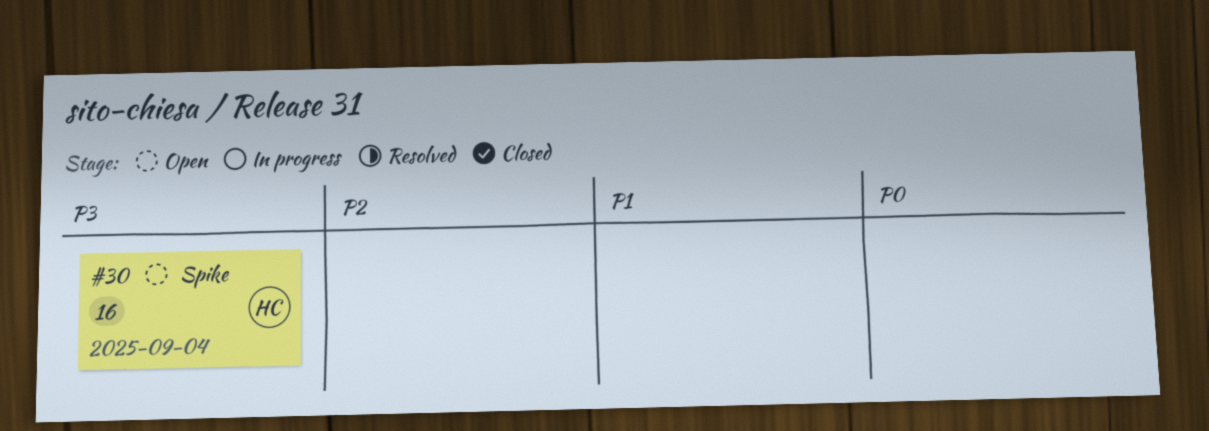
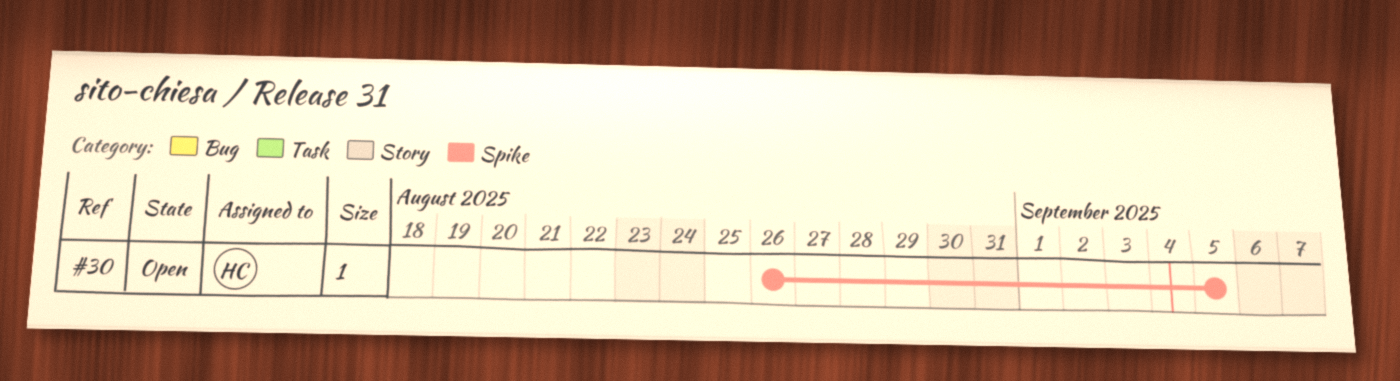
#30, estimate: 16 -> 1
#30, due: Sep 4 -> Sep 5

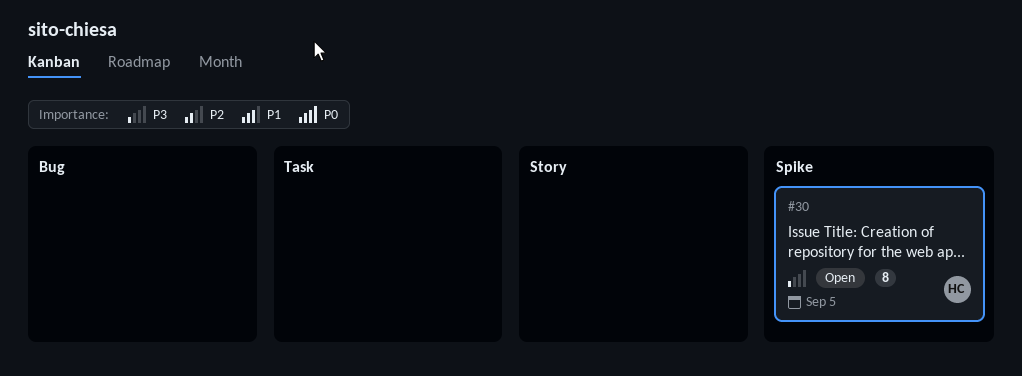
#30, estimate: 1 -> 8

